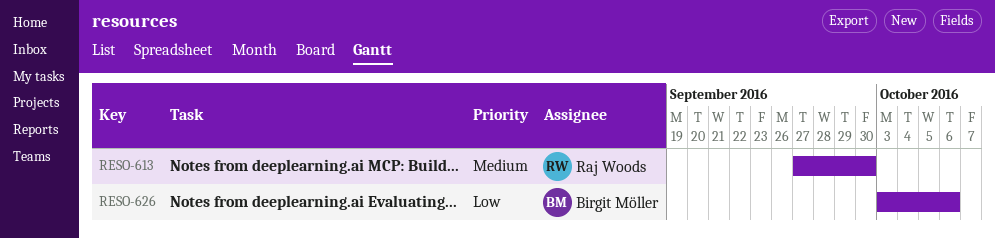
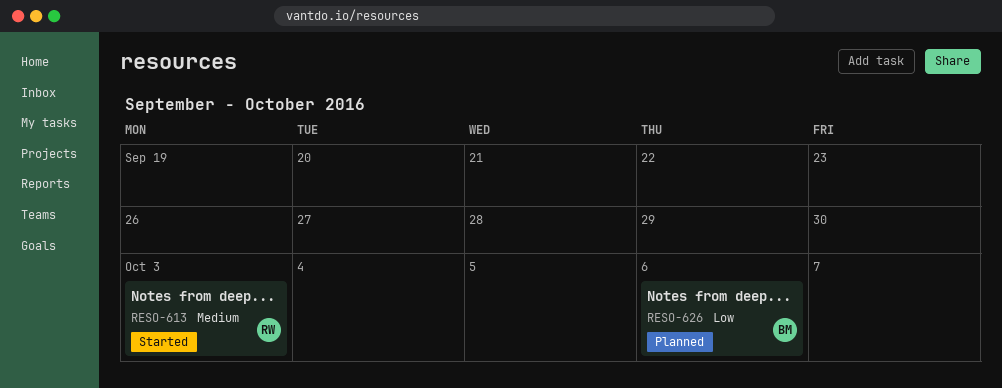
RESO-613, due: Sep 30 -> Oct 3

